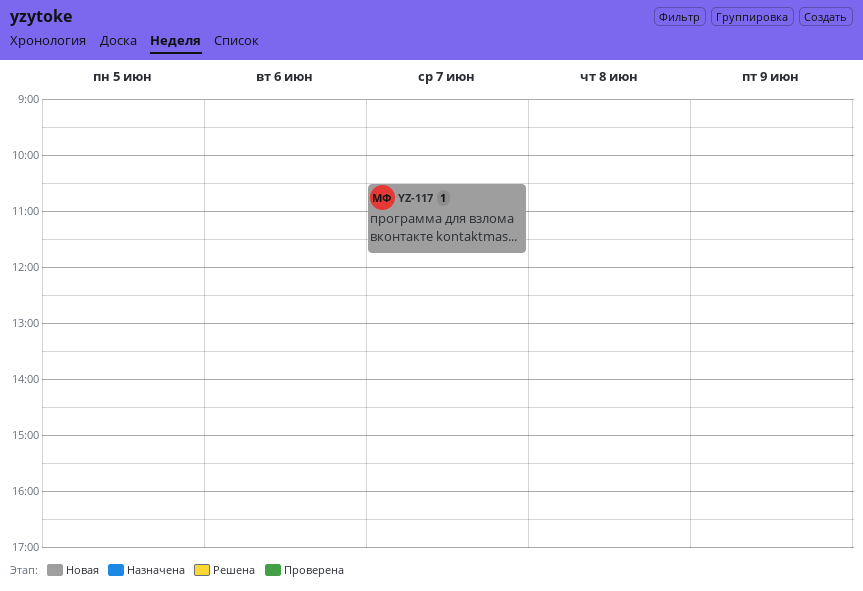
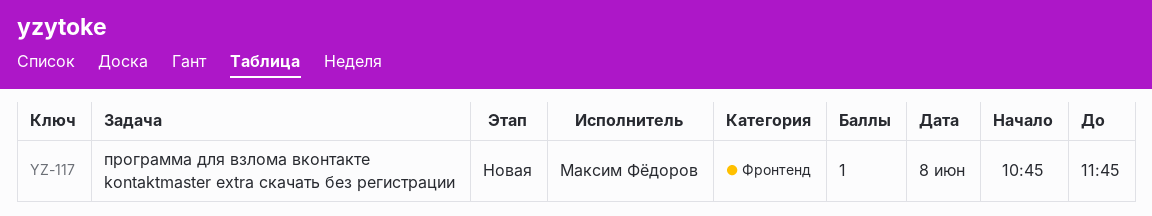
YZ-117, day: Jun 7 -> Jun 8
YZ-117, begins: 10:30 -> 10:45

